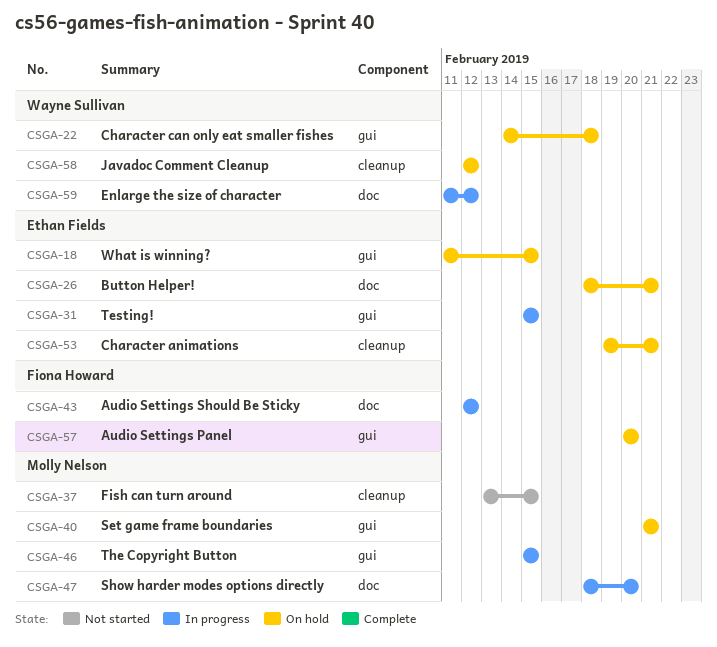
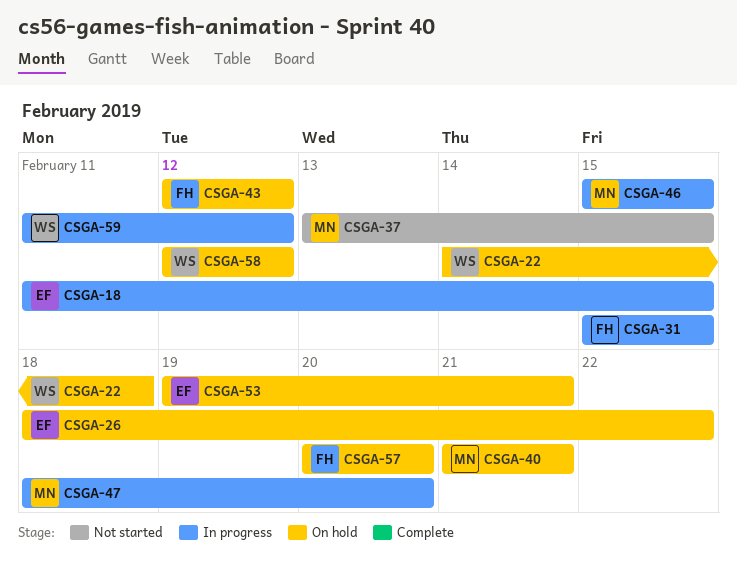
CSGA-18, status: On hold -> In progress
CSGA-26, due: Feb 21 -> Feb 22
CSGA-31, owner: Ethan Fields -> Fiona Howard
CSGA-43, status: In progress -> On hold

